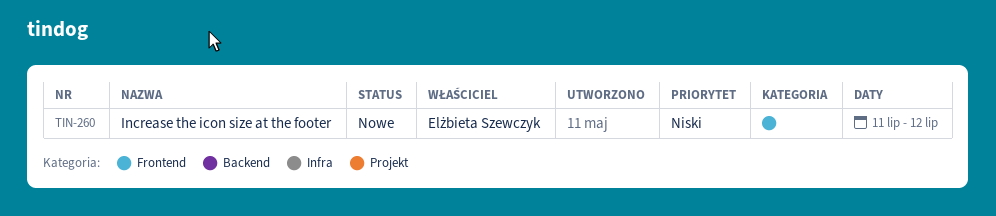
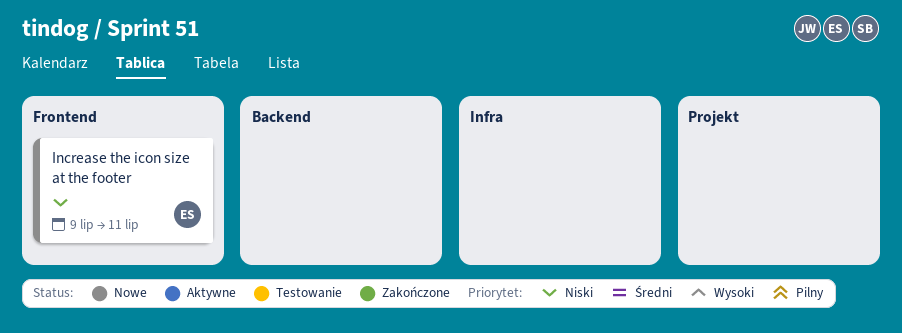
Increase the icon size at the footer, start: Jul 11 -> Jul 9
Increase the icon size at the footer, due: Jul 12 -> Jul 11

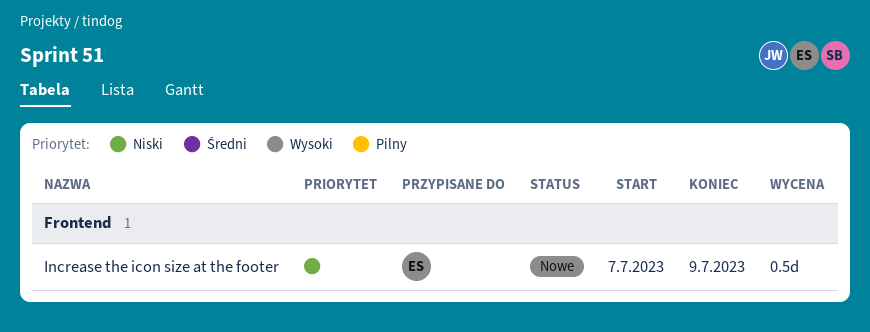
Increase the icon size at the footer, start: Jul 9 -> Jul 7
Increase the icon size at the footer, due: Jul 11 -> Jul 9

